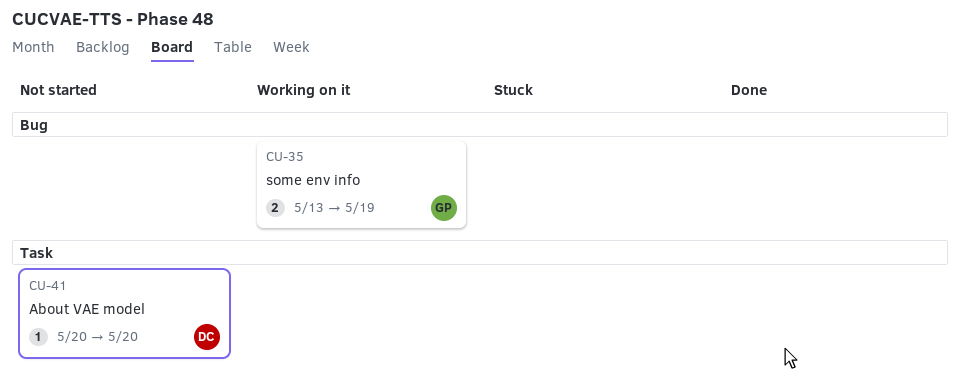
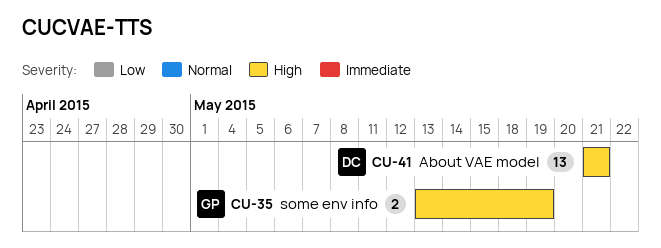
CU-41, estimate: 1 -> 13
CU-41, start: May 20 -> May 21
CU-41, due: May 20 -> May 21

